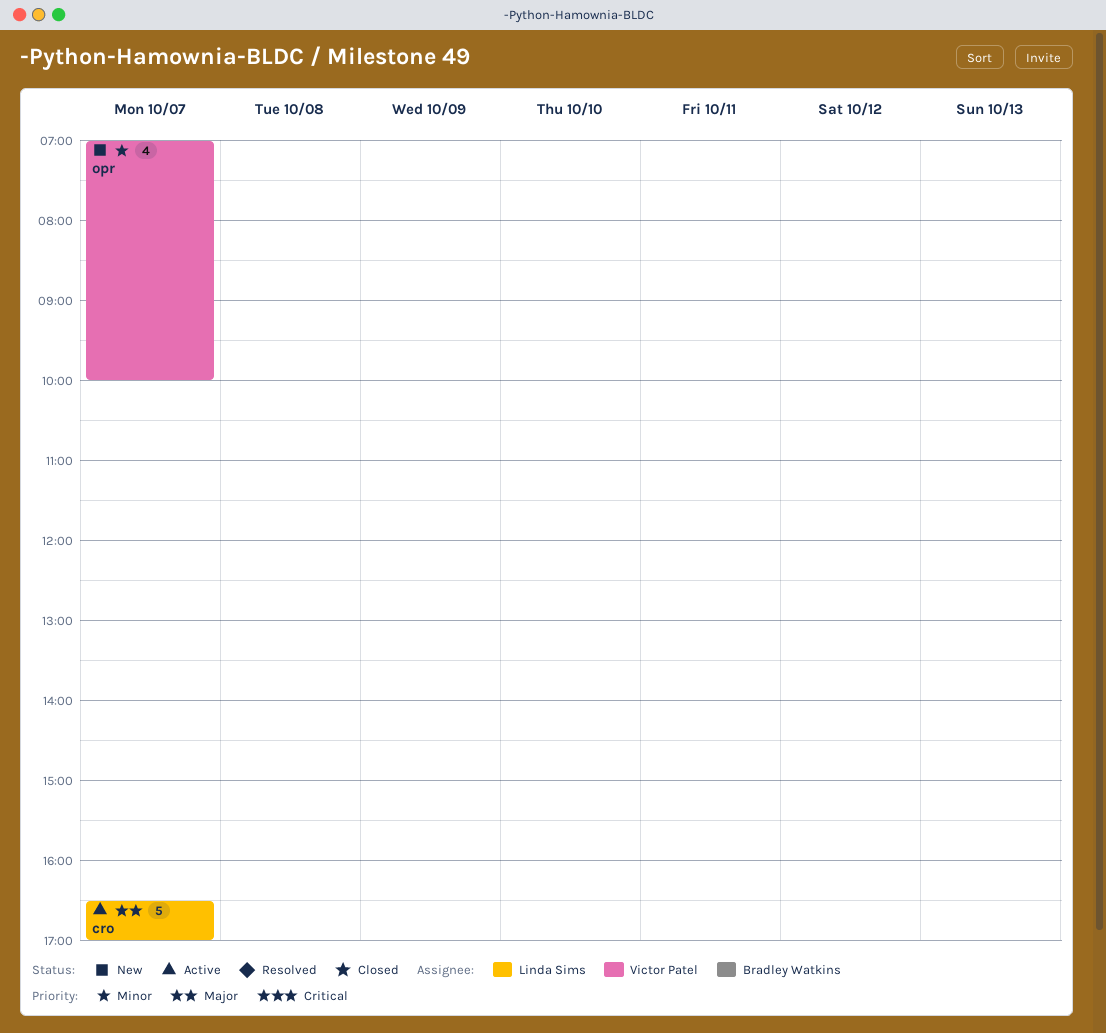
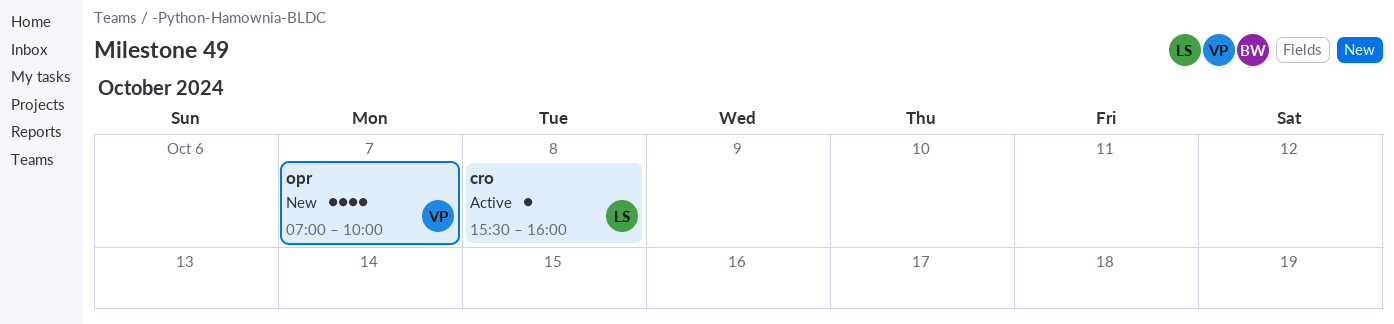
cro, estimate: 5 -> 1
cro, day: Oct 7 -> Oct 8
cro, begins: 16:30 -> 15:30
cro, ends: 17:00 -> 16:00

